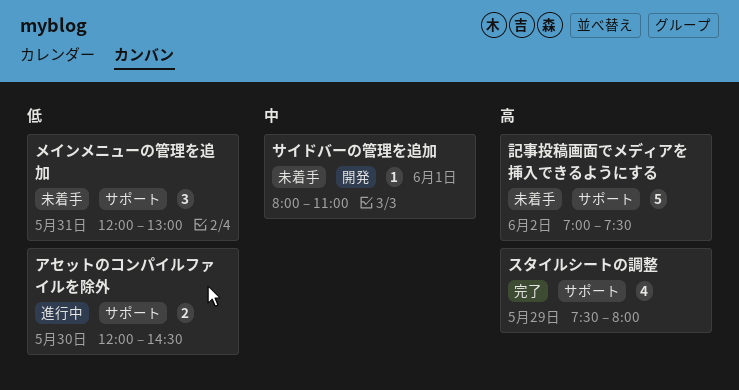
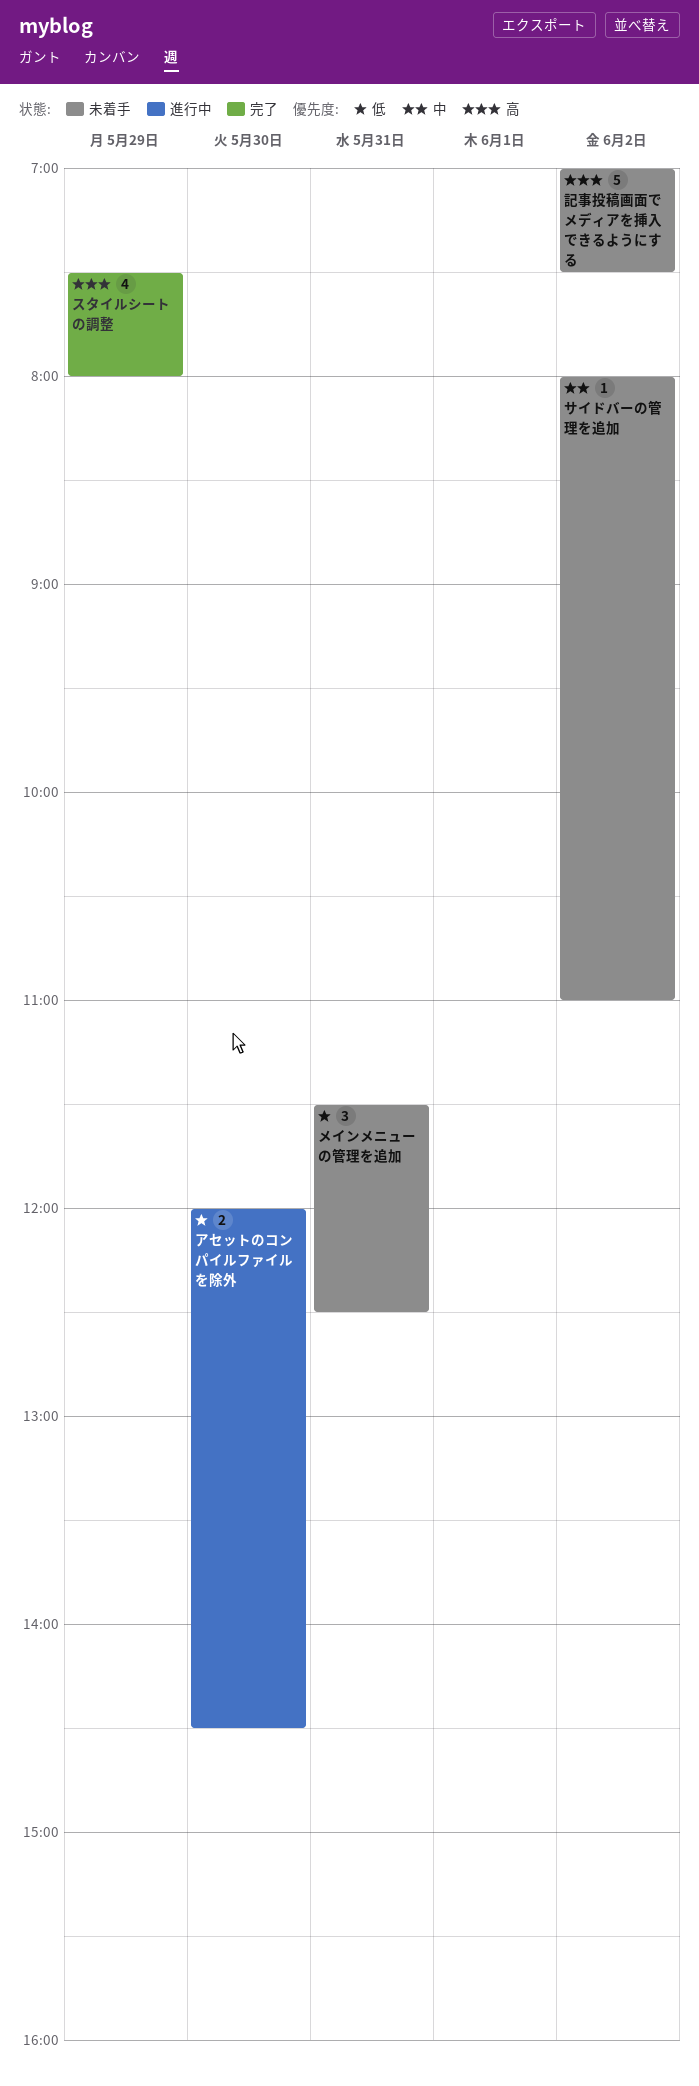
サイドバーの管理を追加, day: Jun 1 -> Jun 2
メインメニューの管理を追加, begins: 12:00 -> 11:30
メインメニューの管理を追加, ends: 13:00 -> 12:30

